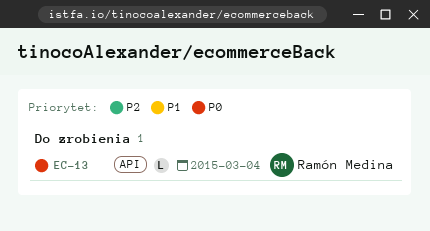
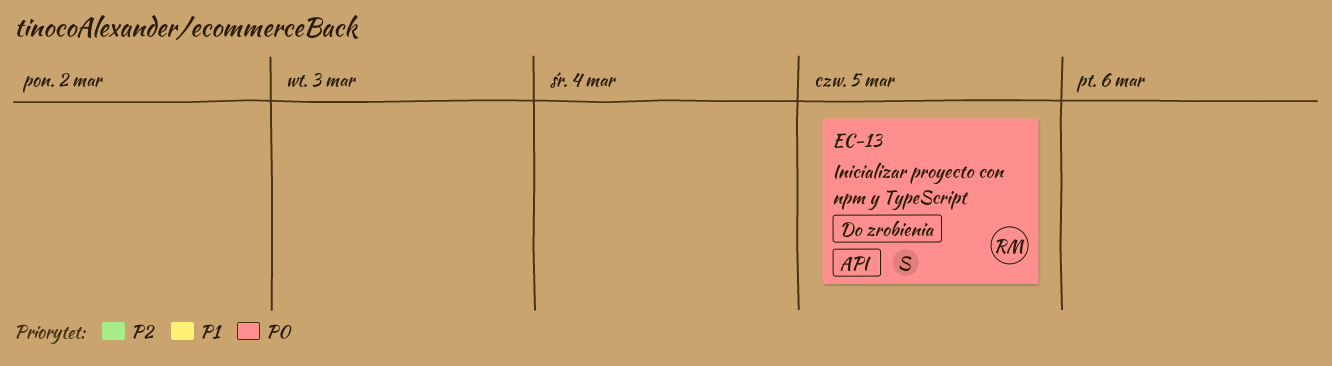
EC-13, estimate: L -> S
EC-13, due: Mar 4 -> Mar 5

